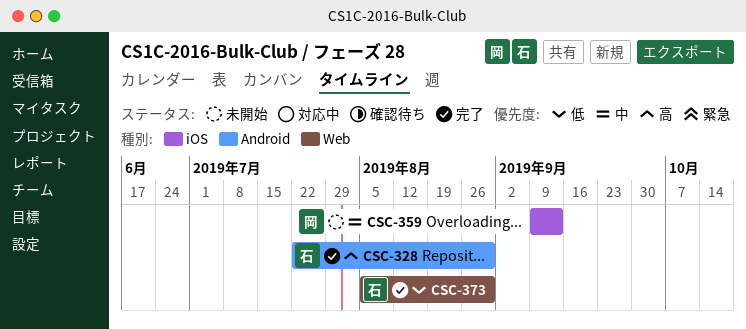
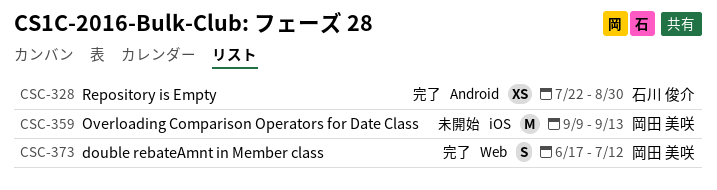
CSC-373, owner: 石川 俊介 -> 岡田 美咲
CSC-373, start: Aug 5 -> Jun 17
CSC-373, due: Aug 30 -> Jul 12

